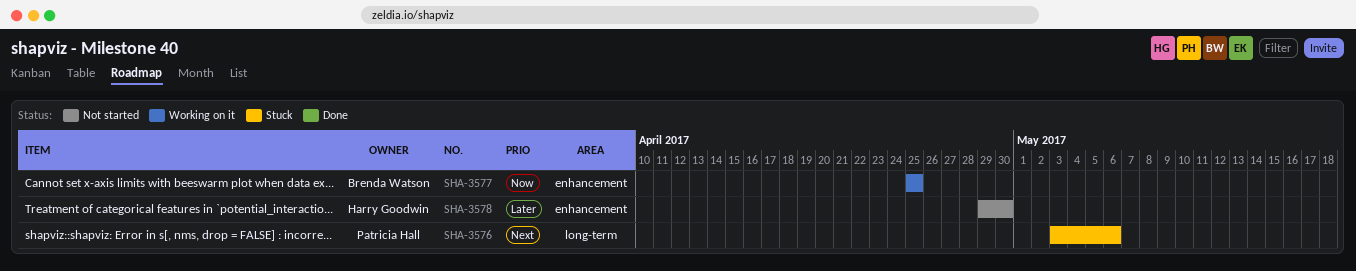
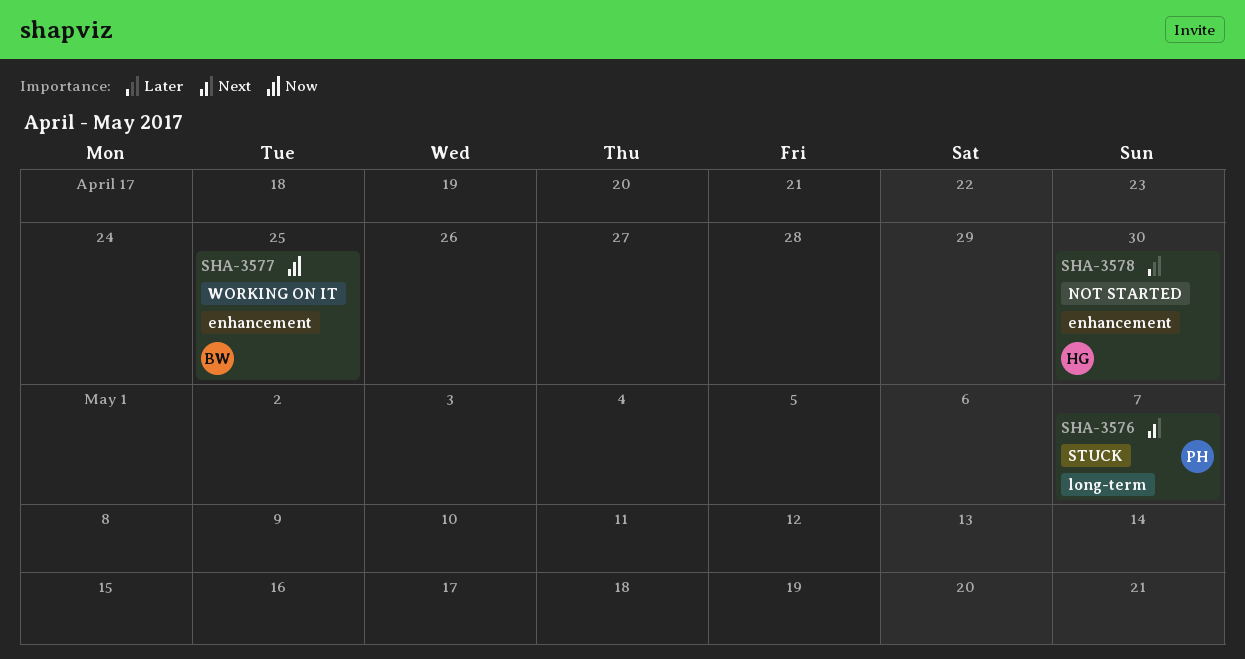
SHA-3576, due: May 6 -> May 7

